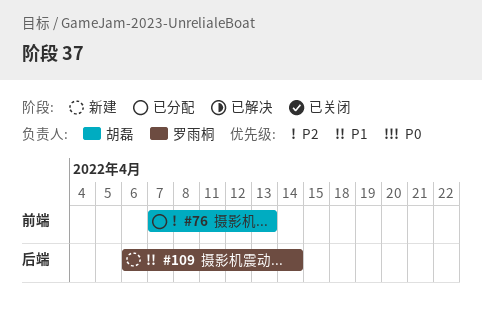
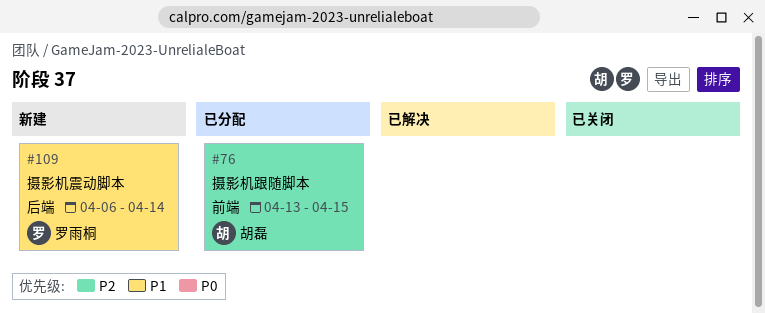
#76, start: Apr 7 -> Apr 13
#76, due: Apr 13 -> Apr 15

